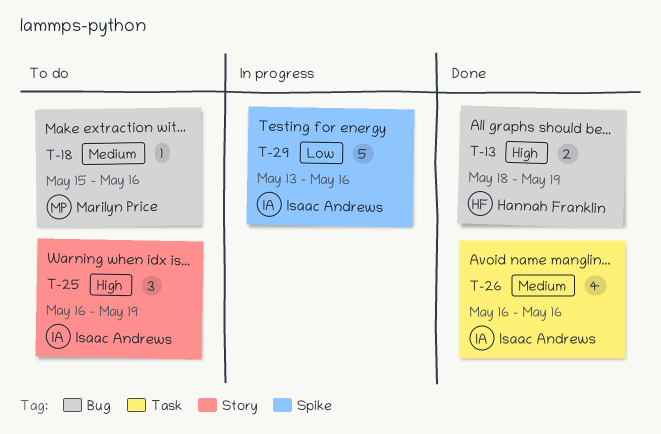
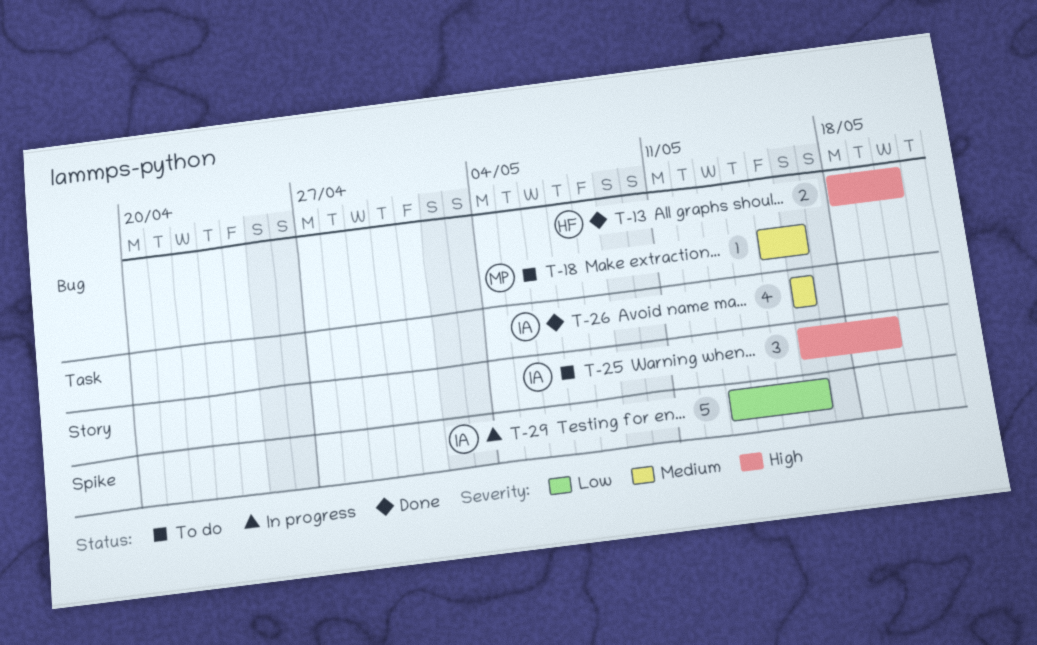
T-13, due: May 19 -> May 20

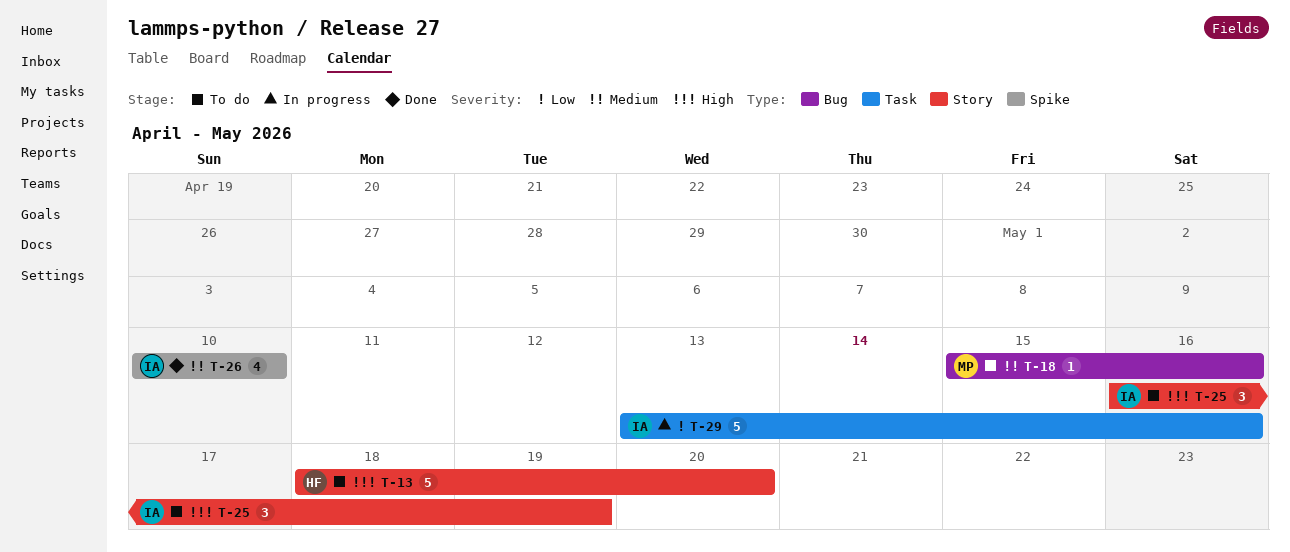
T-13, status: Done -> To do
T-13, label: Bug -> Story
T-13, estimate: 2 -> 5
T-26, label: Task -> Spike
T-26, start: May 16 -> May 10
T-26, due: May 16 -> May 10
T-29, label: Spike -> Task

